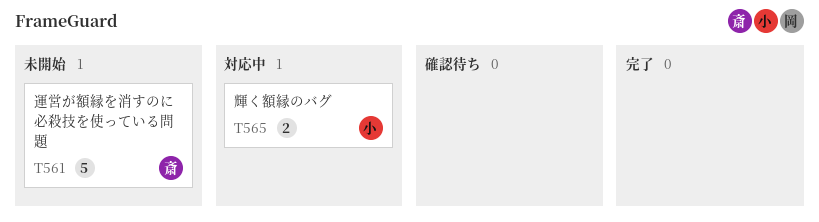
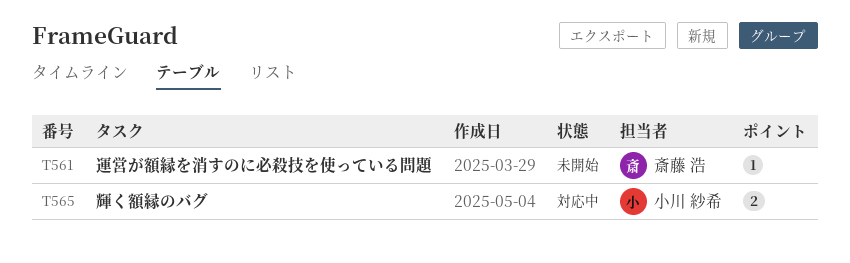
T561, estimate: 5 -> 1

